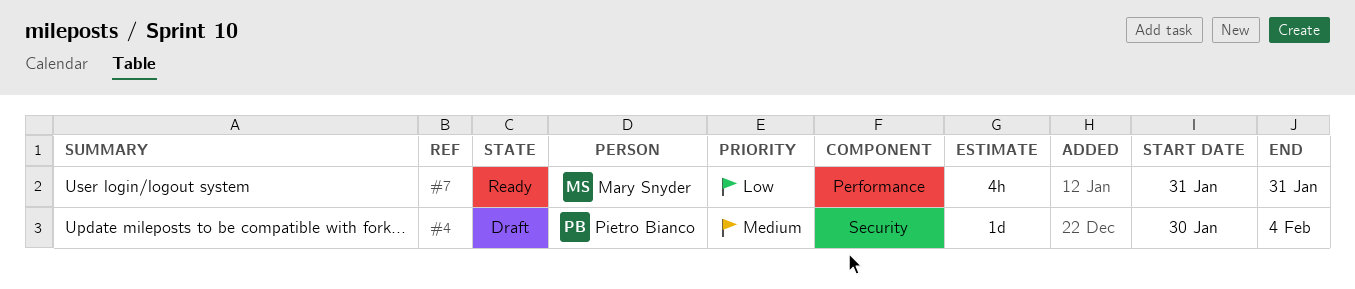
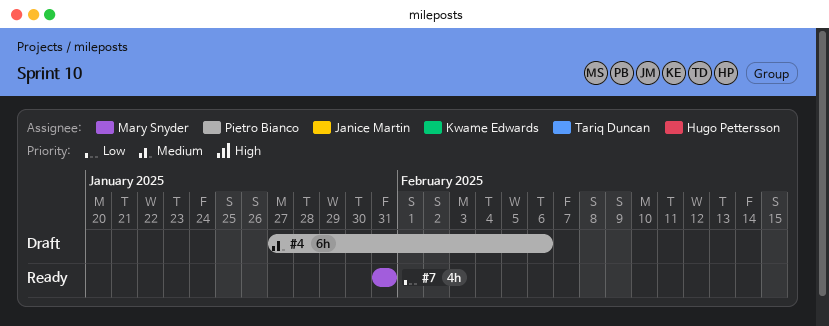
#4, estimate: 1d -> 6h
#4, start: Jan 30 -> Jan 27
#4, due: Feb 4 -> Feb 6

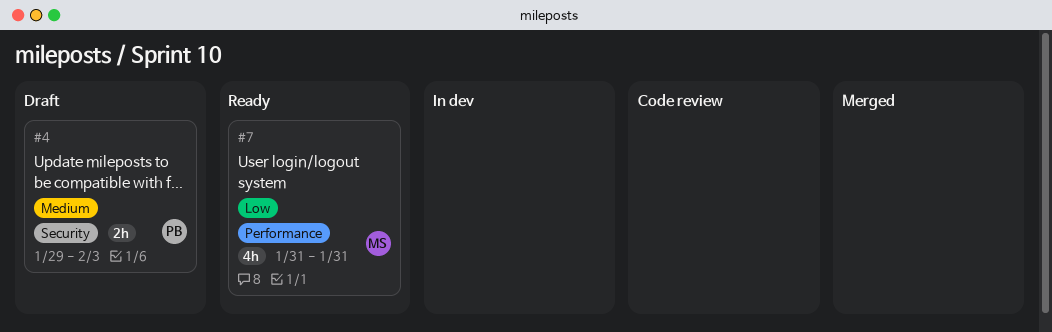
#4, estimate: 6h -> 2h
#4, start: Jan 27 -> Jan 29
#4, due: Feb 6 -> Feb 3

